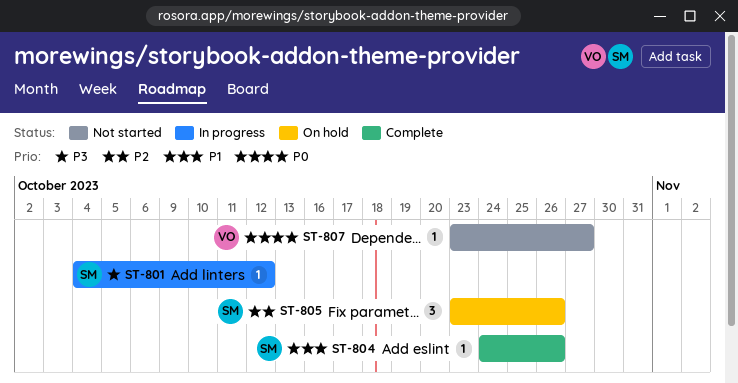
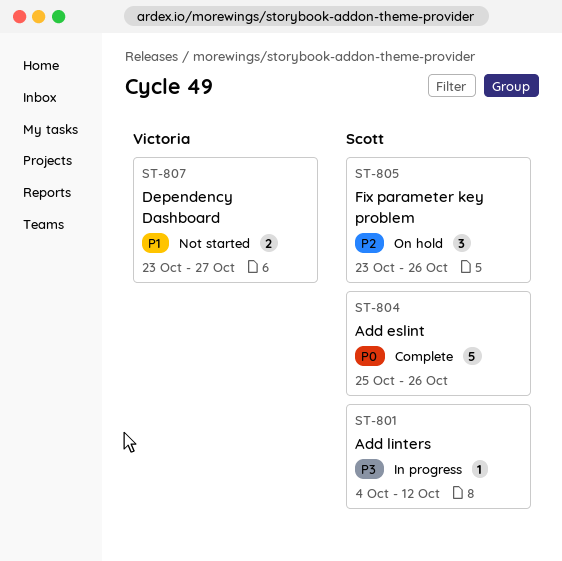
ST-804, priority: P1 -> P0
ST-804, estimate: 1 -> 5
ST-804, start: Oct 24 -> Oct 25
ST-807, priority: P0 -> P1
ST-807, estimate: 1 -> 2

